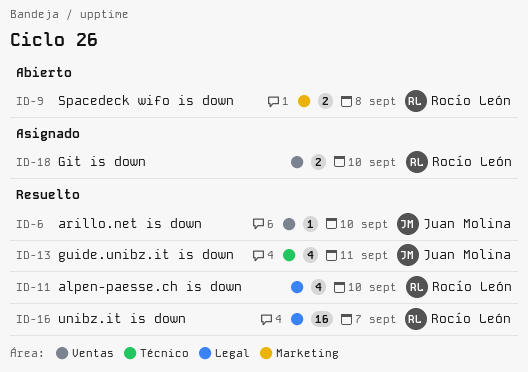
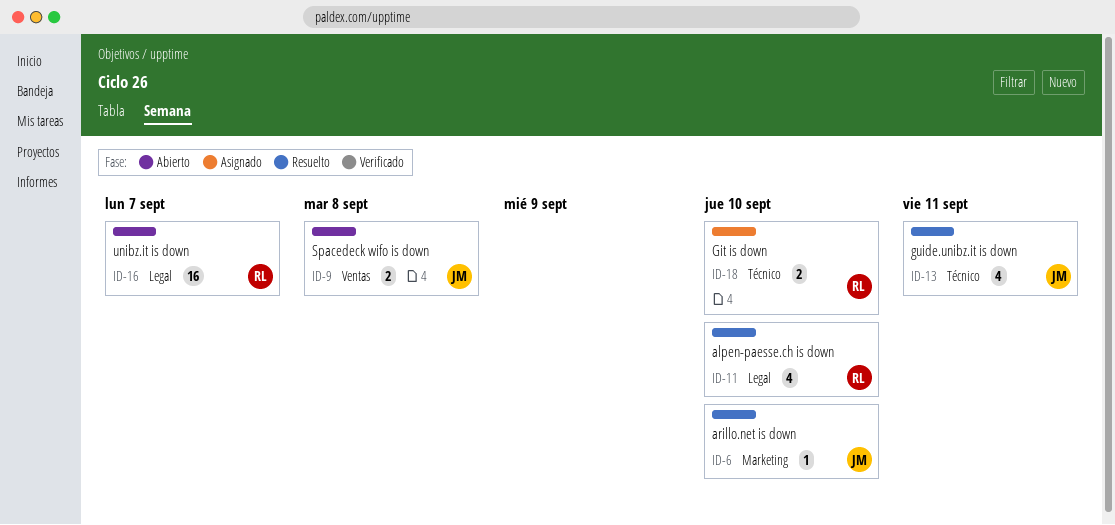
ID-6, label: Ventas -> Marketing
ID-9, owner: Rocío León -> Juan Molina
ID-9, label: Marketing -> Ventas
ID-16, status: Resuelto -> Abierto
ID-18, label: Ventas -> Técnico

